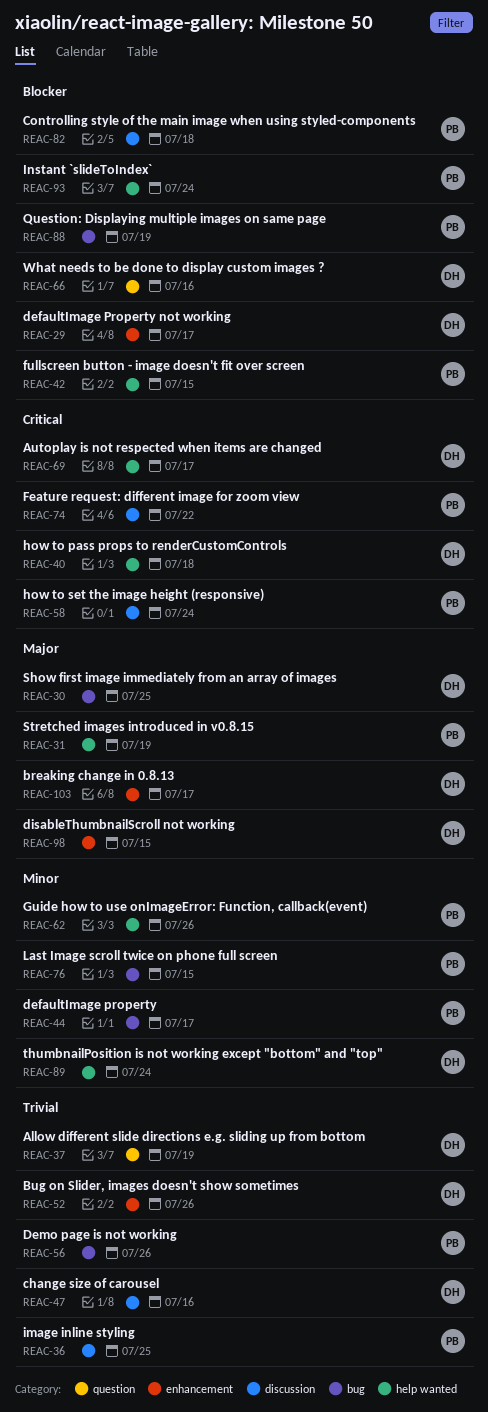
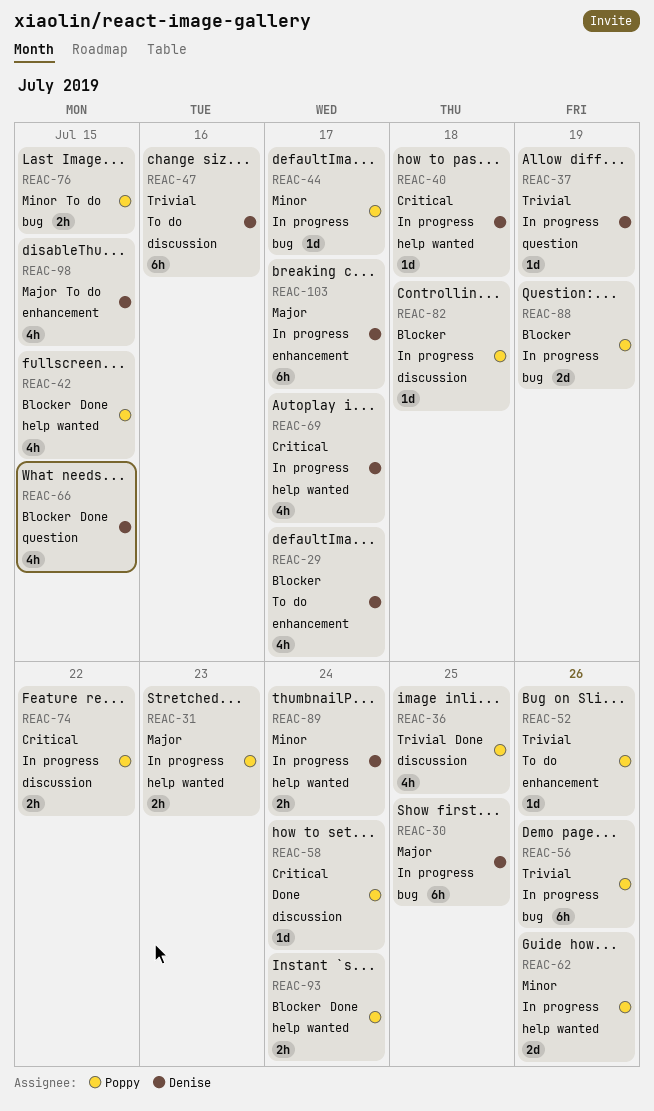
REAC-31, due: Jul 19 -> Jul 23
REAC-52, owner: Denise -> Poppy
REAC-66, due: Jul 16 -> Jul 15

